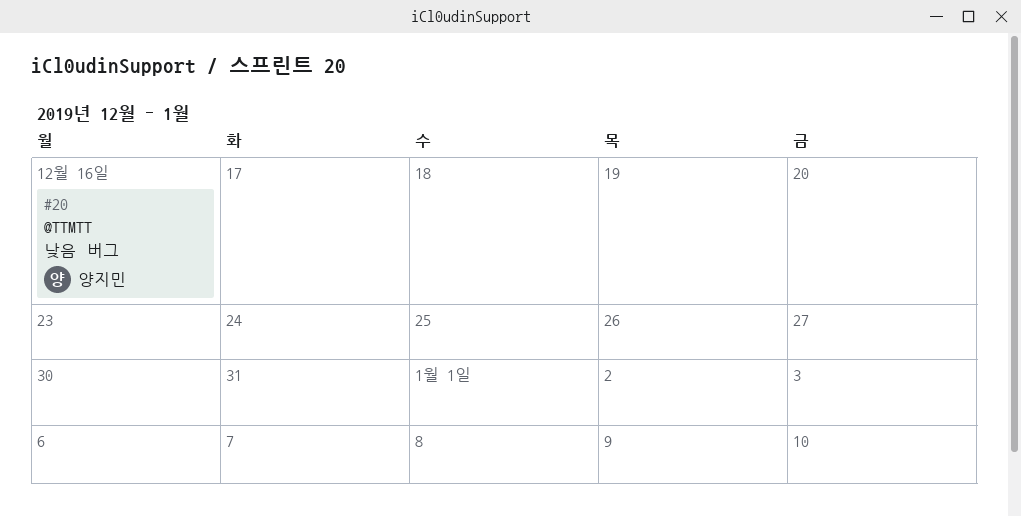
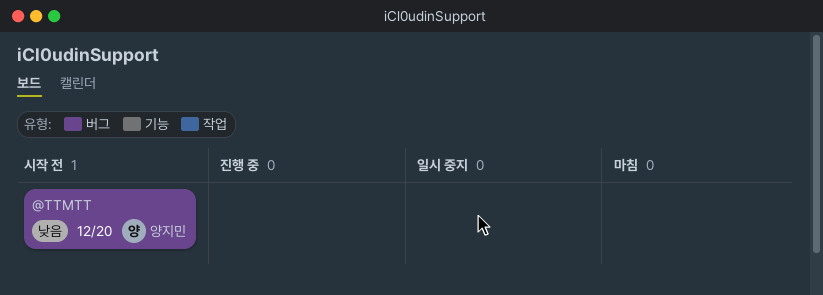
@TTMTT, due: Dec 16 -> Dec 20

